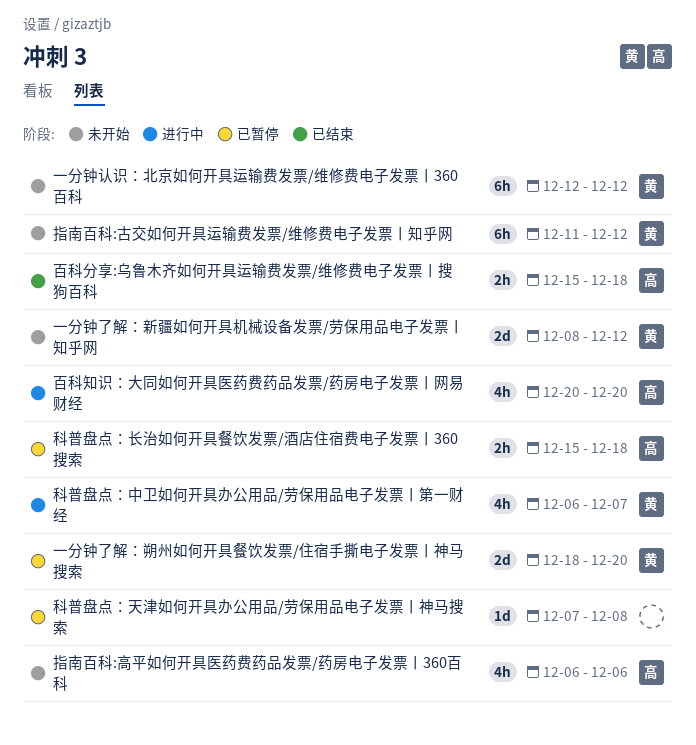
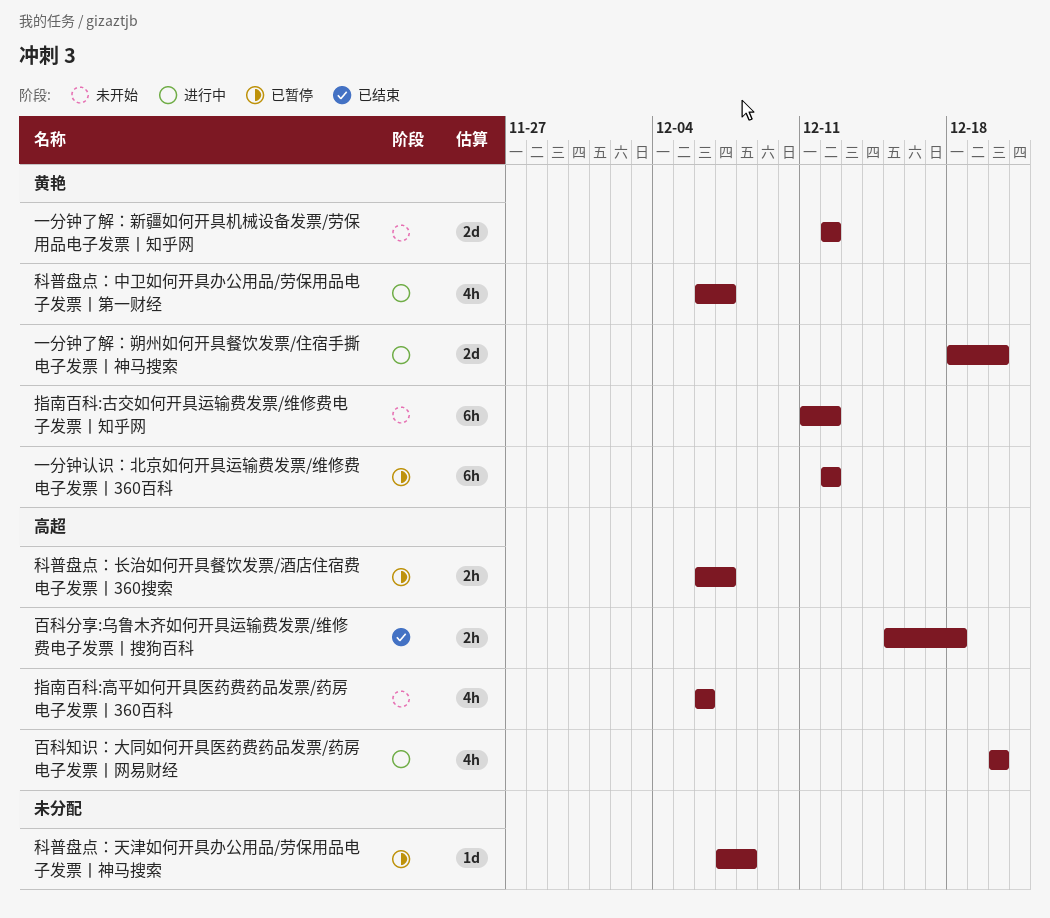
一分钟了解：新疆如何开具机械设备发票/劳保用品电子发票丨知乎网, start: Dec 8 -> Dec 12
一分钟了解：朔州如何开具餐饮发票/住宿手撕电子发票丨神马搜索, status: 已暂停 -> 进行中
一分钟认识：北京如何开具运输费发票/维修费电子发票丨360百科, status: 未开始 -> 已暂停
科普盘点：长治如何开具餐饮发票/酒店住宿费电子发票丨360搜索, start: Dec 15 -> Dec 6
科普盘点：长治如何开具餐饮发票/酒店住宿费电子发票丨360搜索, due: Dec 18 -> Dec 7

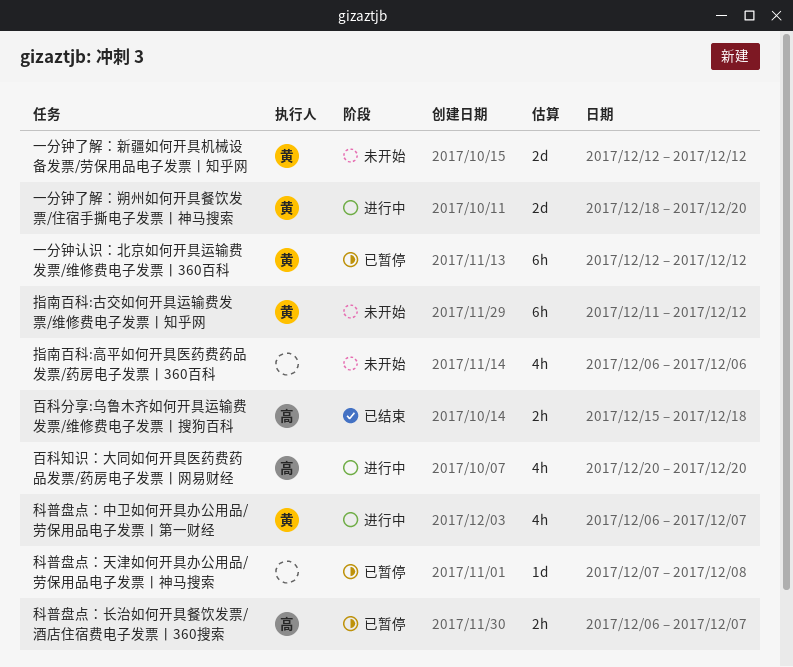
指南百科:高平如何开具医药费药品发票/药房电子发票丨360百科, owner: 高超 -> none

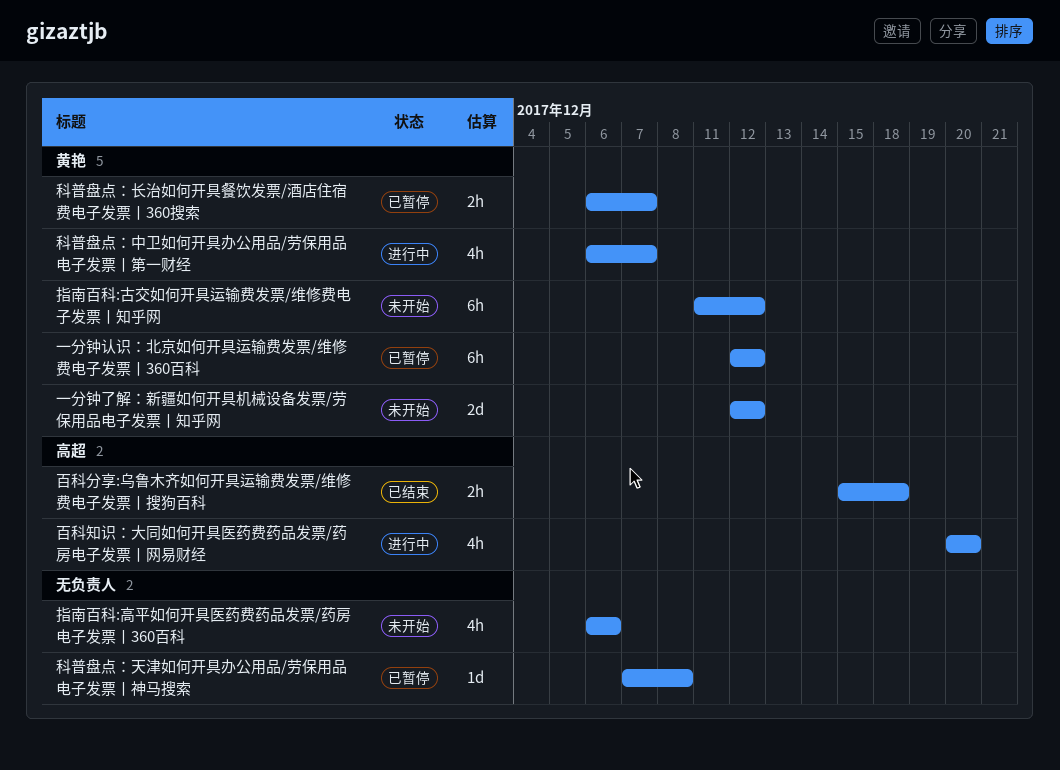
一分钟了解：朔州如何开具餐饮发票/住宿手撕电子发票丨神马搜索: present -> none
科普盘点：长治如何开具餐饮发票/酒店住宿费电子发票丨360搜索, owner: 高超 -> 黄艳

